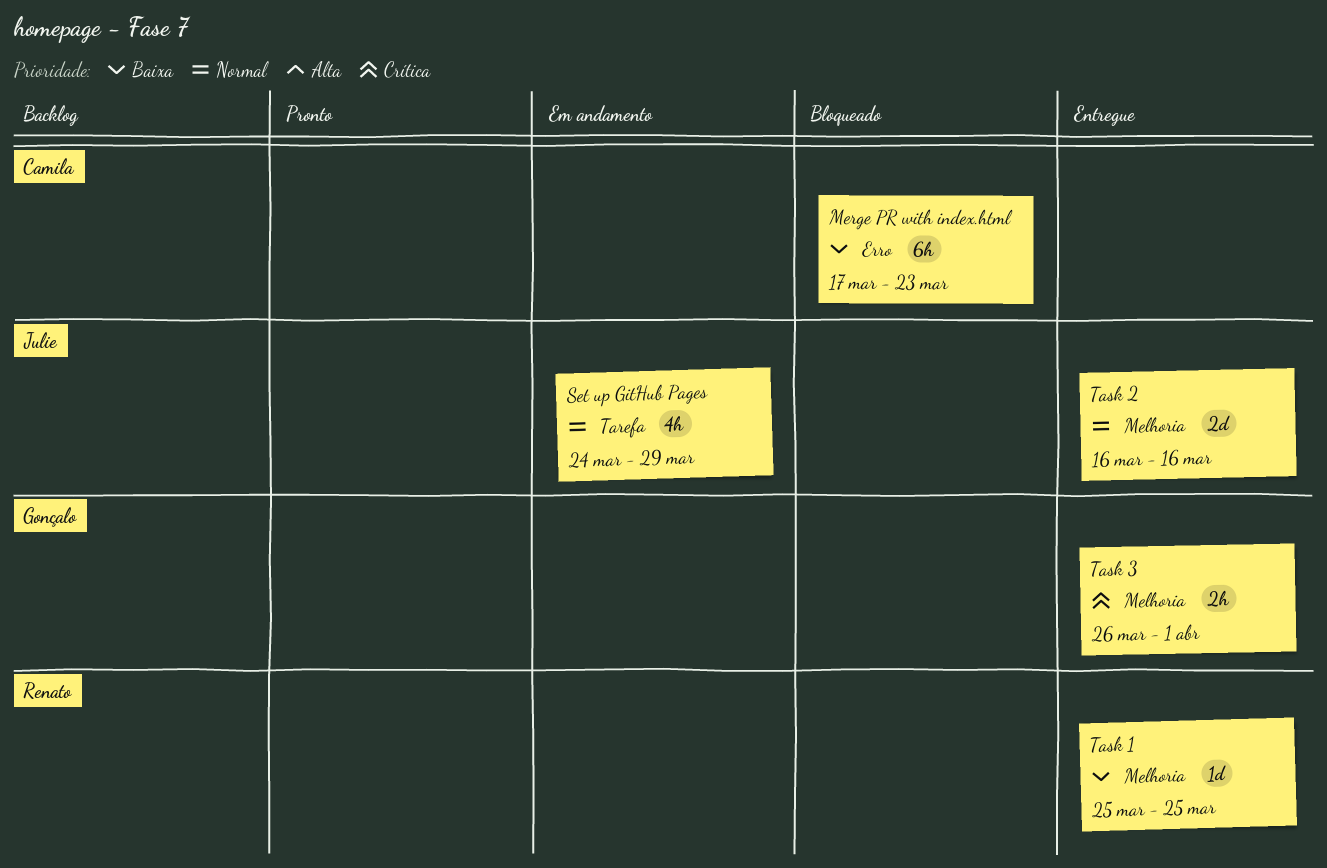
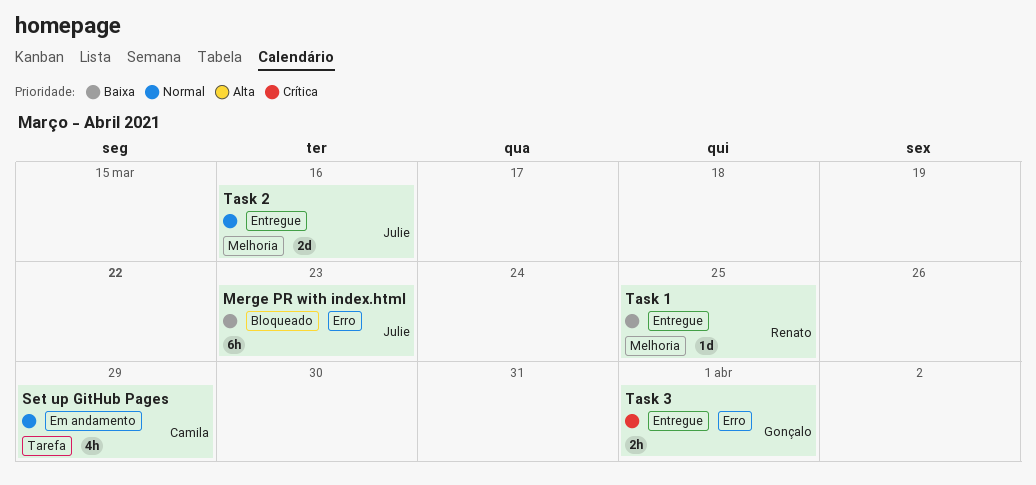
Merge PR with index.html, owner: Camila -> Julie
Set up GitHub Pages, owner: Julie -> Camila
Task 3, label: Melhoria -> Erro

